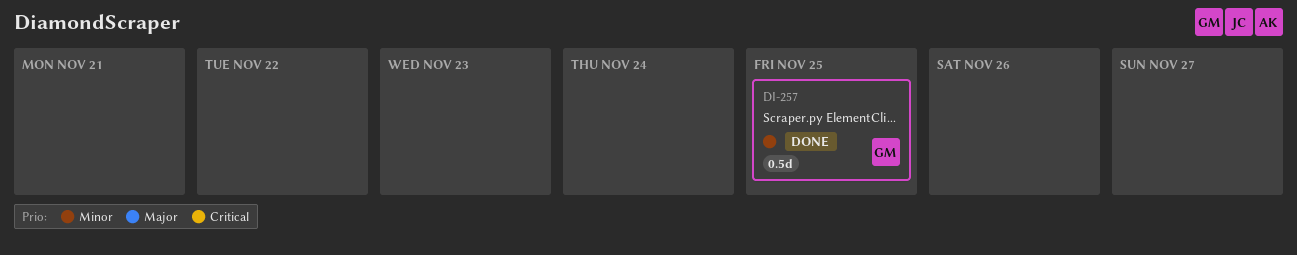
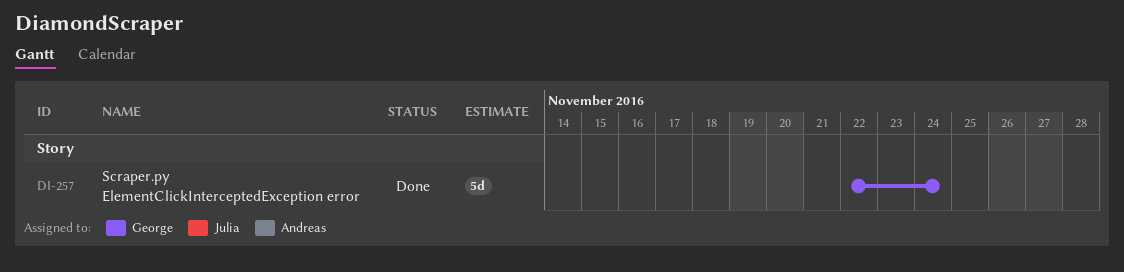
DI-257, estimate: 0.5d -> 5d
DI-257, due: Nov 25 -> Nov 24

